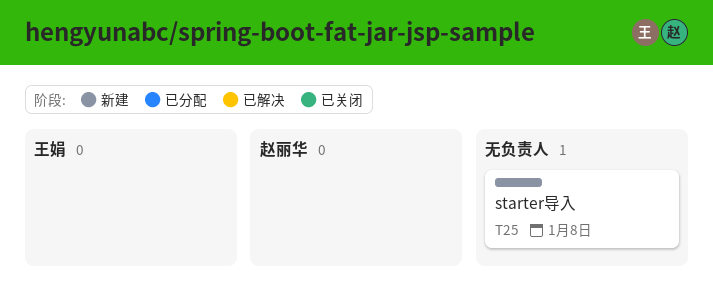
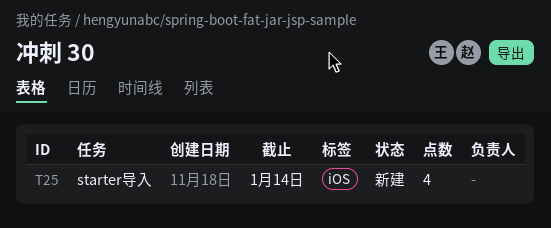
T25, due: Jan 8 -> Jan 14

